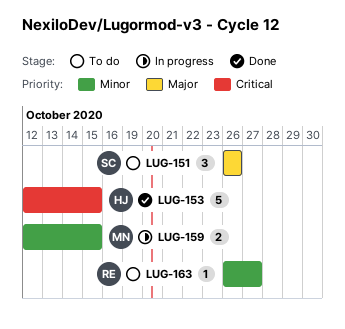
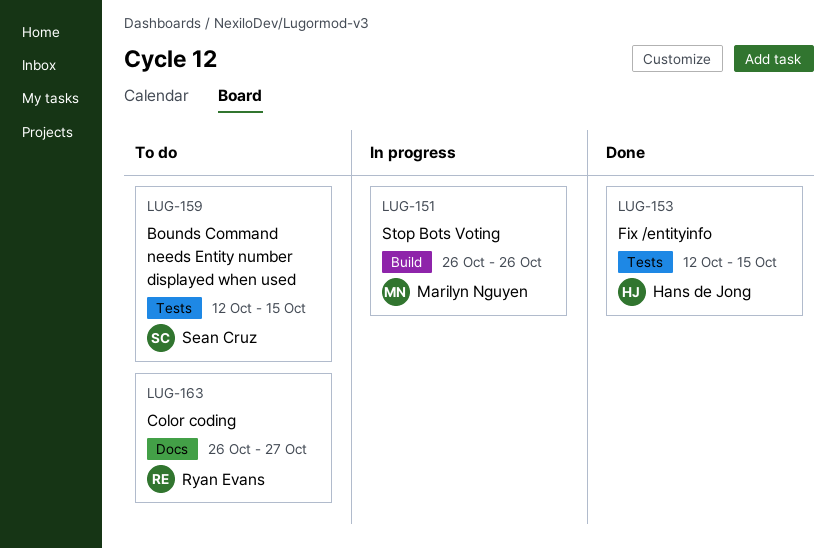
LUG-151, status: To do -> In progress
LUG-151, owner: Sean Cruz -> Marilyn Nguyen
LUG-159, status: In progress -> To do
LUG-159, owner: Marilyn Nguyen -> Sean Cruz

